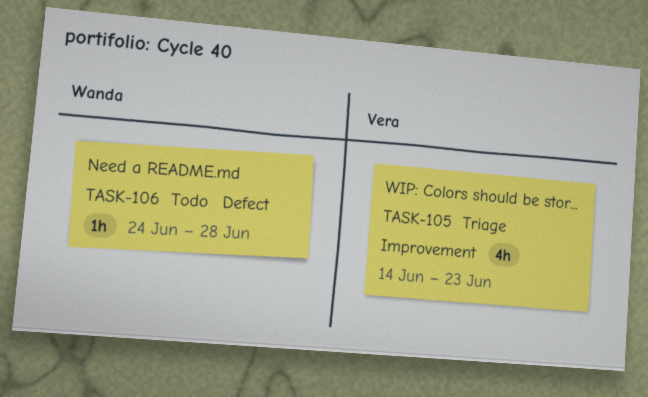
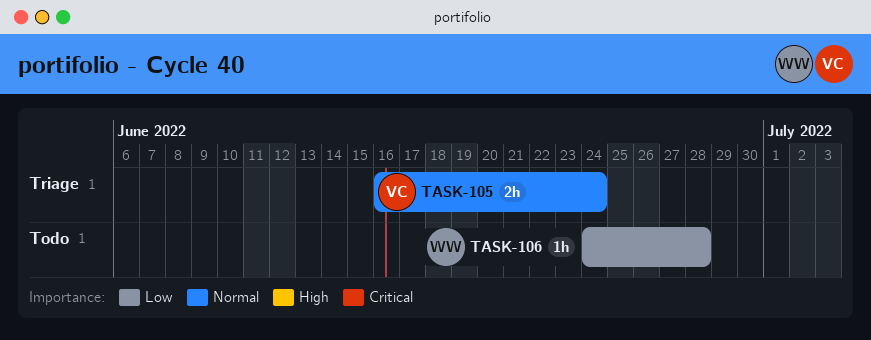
TASK-105, estimate: 4h -> 2h
TASK-105, start: Jun 14 -> Jun 16
TASK-105, due: Jun 23 -> Jun 24

